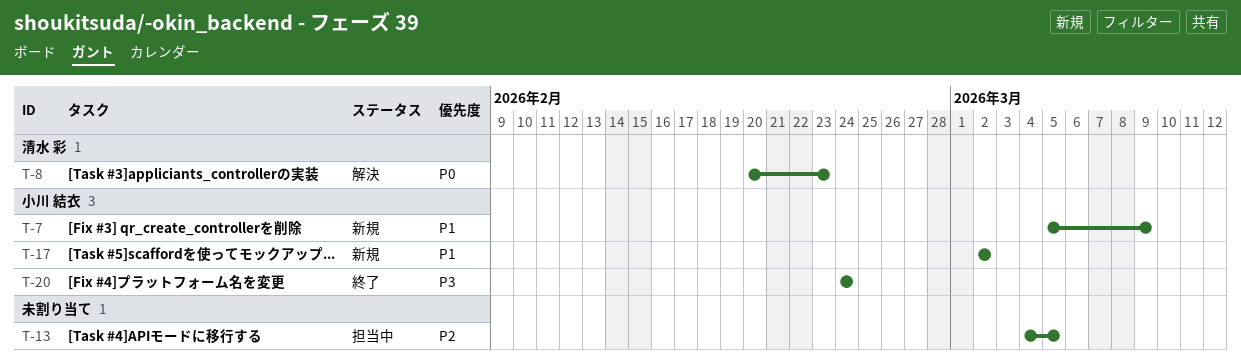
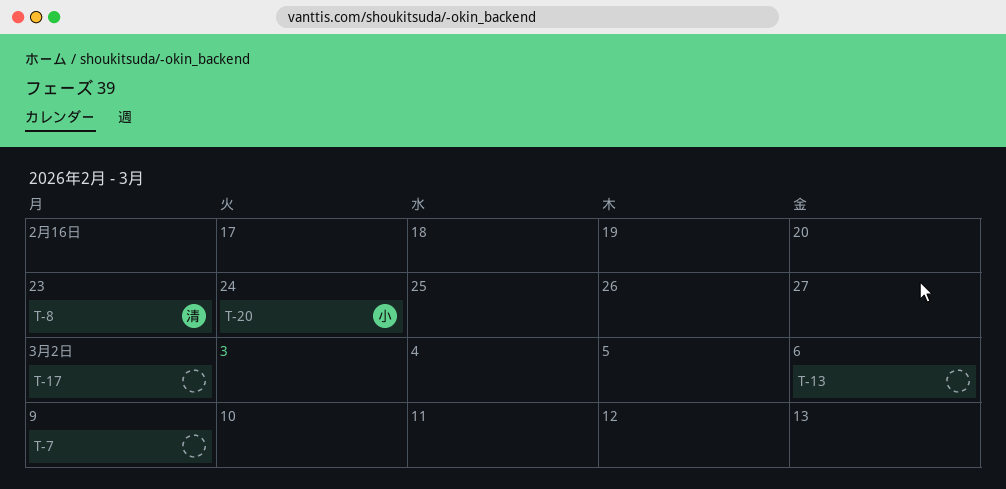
T-7, owner: 小川 結衣 -> none
T-13, due: Mar 5 -> Mar 6
T-17, owner: 小川 結衣 -> none

